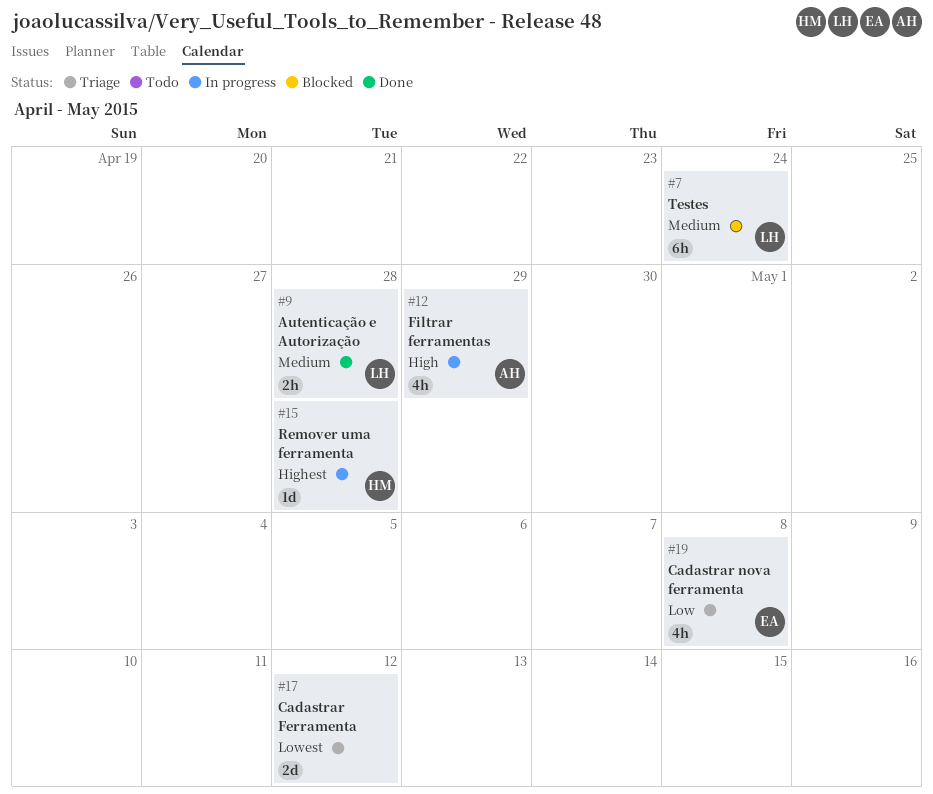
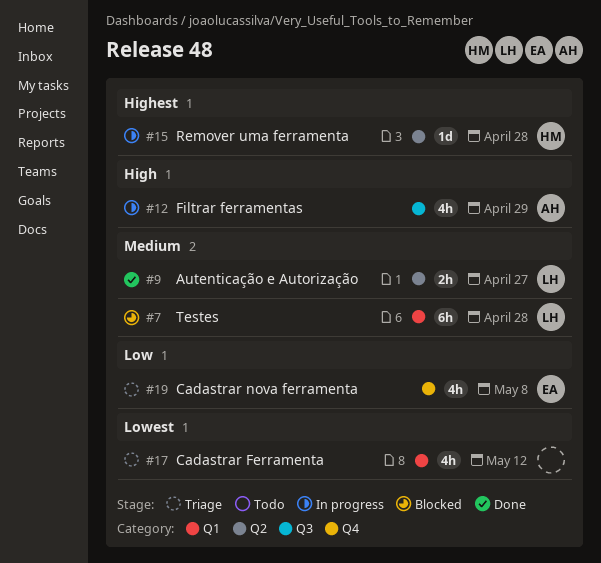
#7, due: Apr 24 -> Apr 28
#9, due: Apr 28 -> Apr 27
#17, estimate: 2d -> 4h

